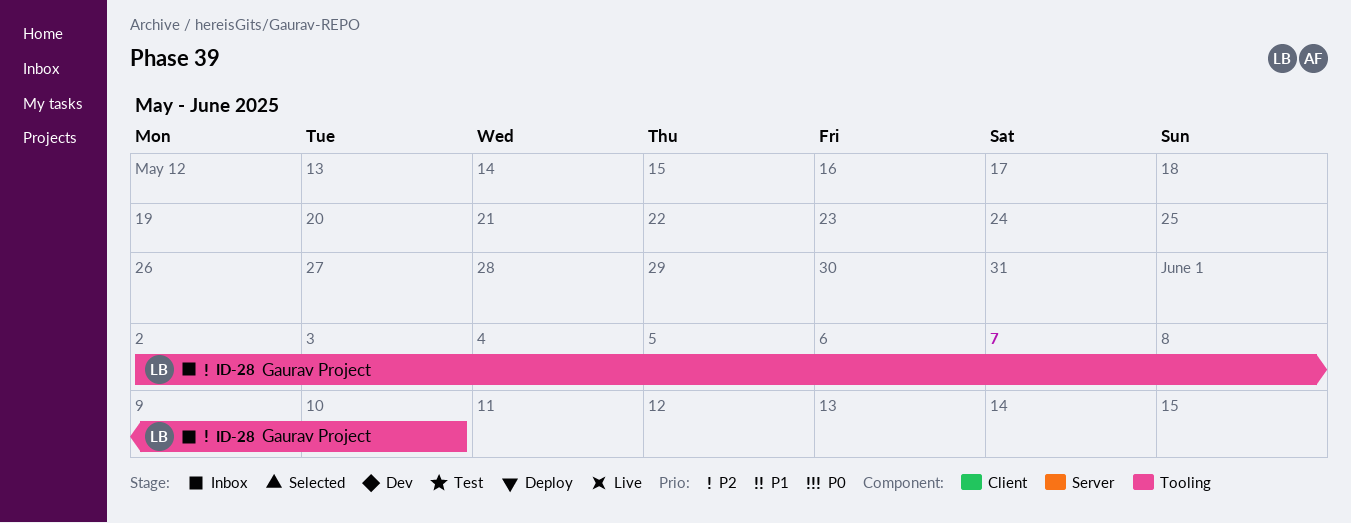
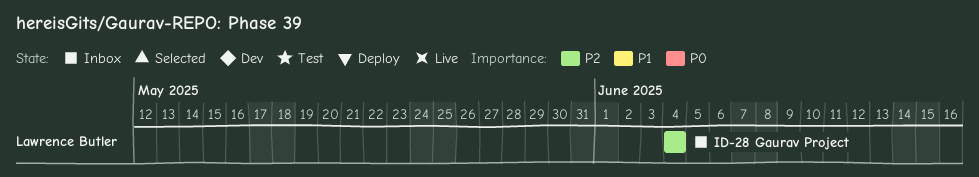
ID-28, start: Jun 2 -> Jun 4
ID-28, due: Jun 10 -> Jun 4

